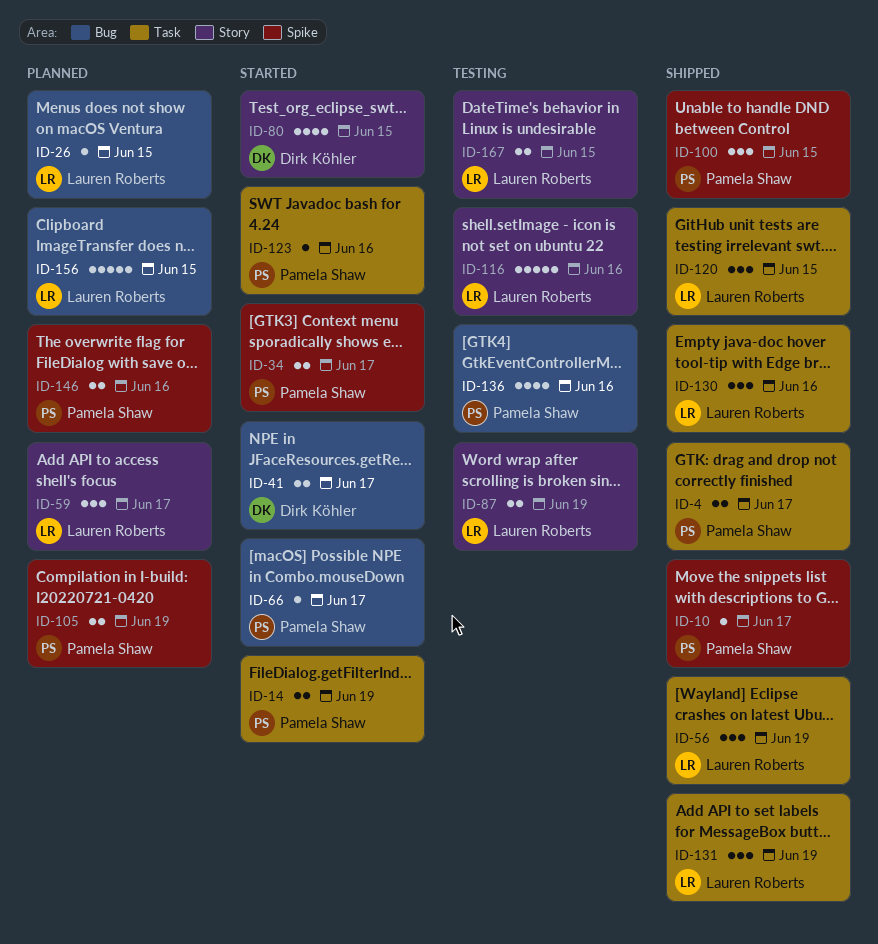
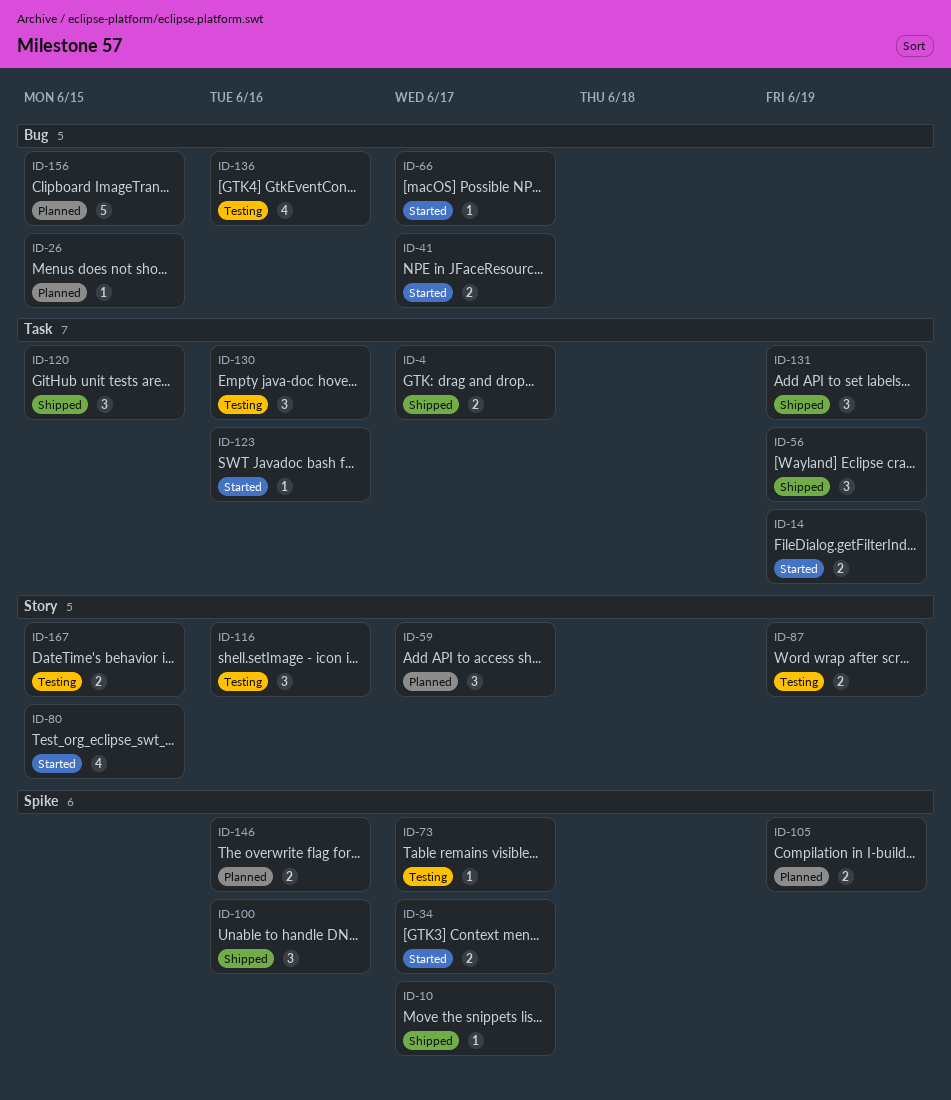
ID-73: none -> present
ID-100, due: Jun 15 -> Jun 16
ID-116, estimate: 5 -> 3
ID-130, status: Shipped -> Testing

